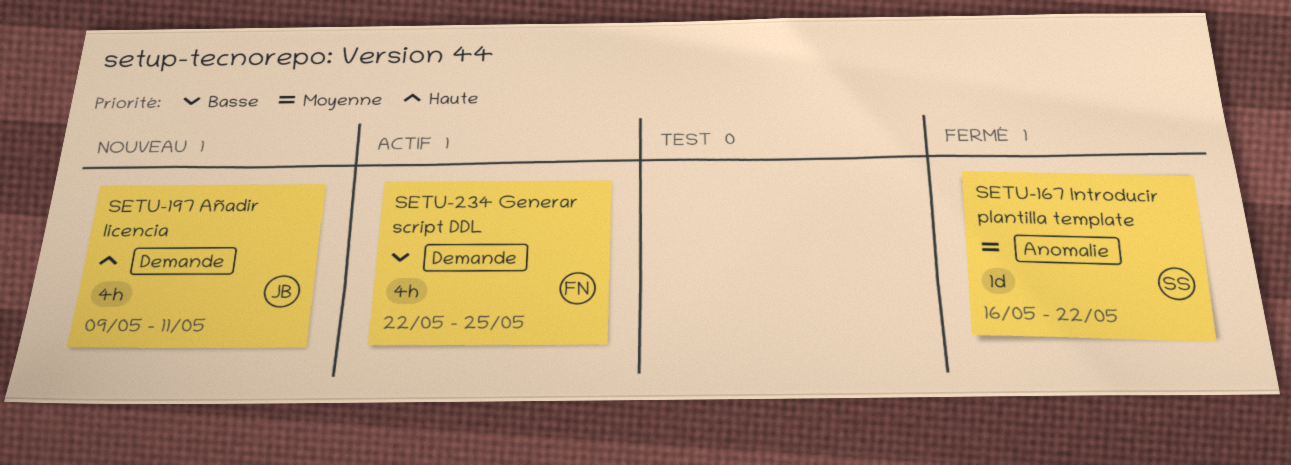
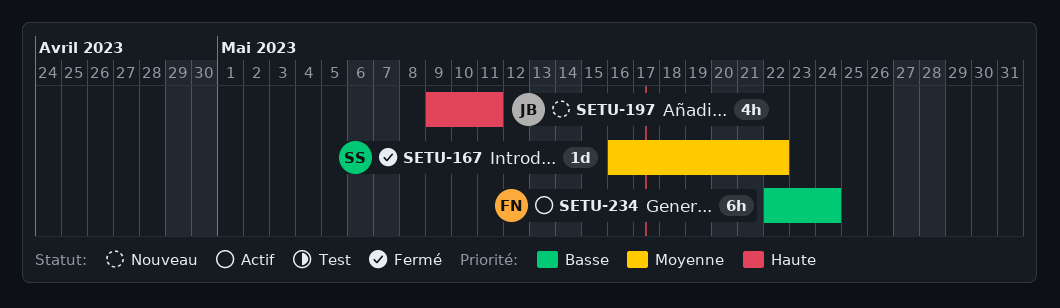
SETU-234, estimate: 4h -> 6h
SETU-234, due: May 25 -> May 24

